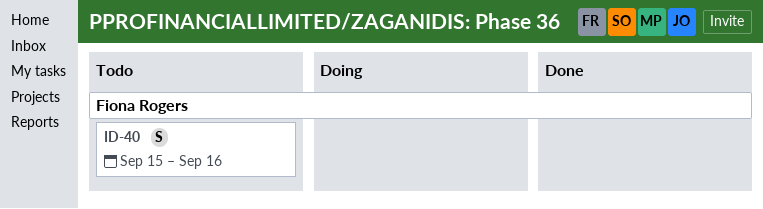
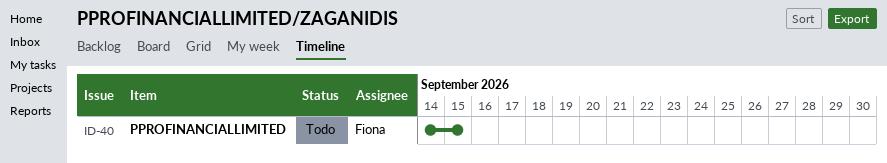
ID-40, start: Sep 15 -> Sep 14
ID-40, due: Sep 16 -> Sep 15

